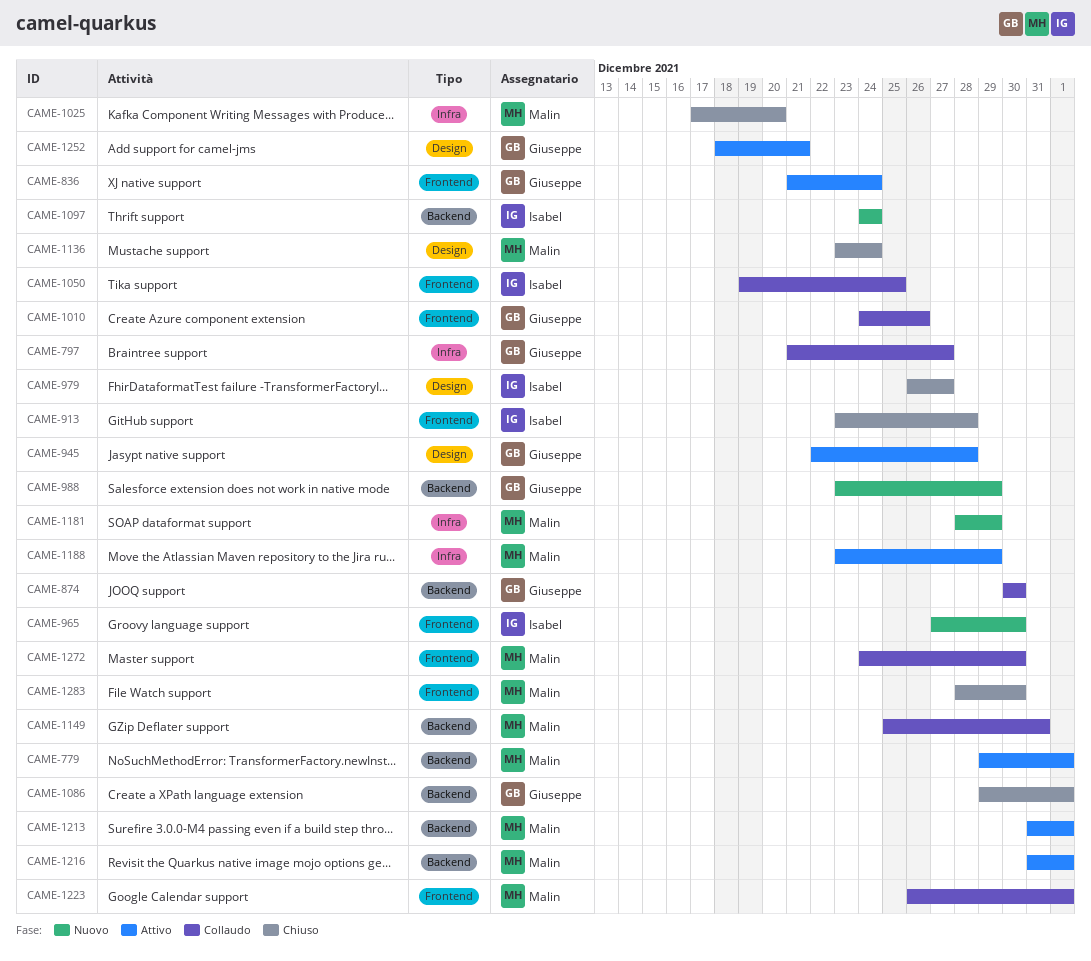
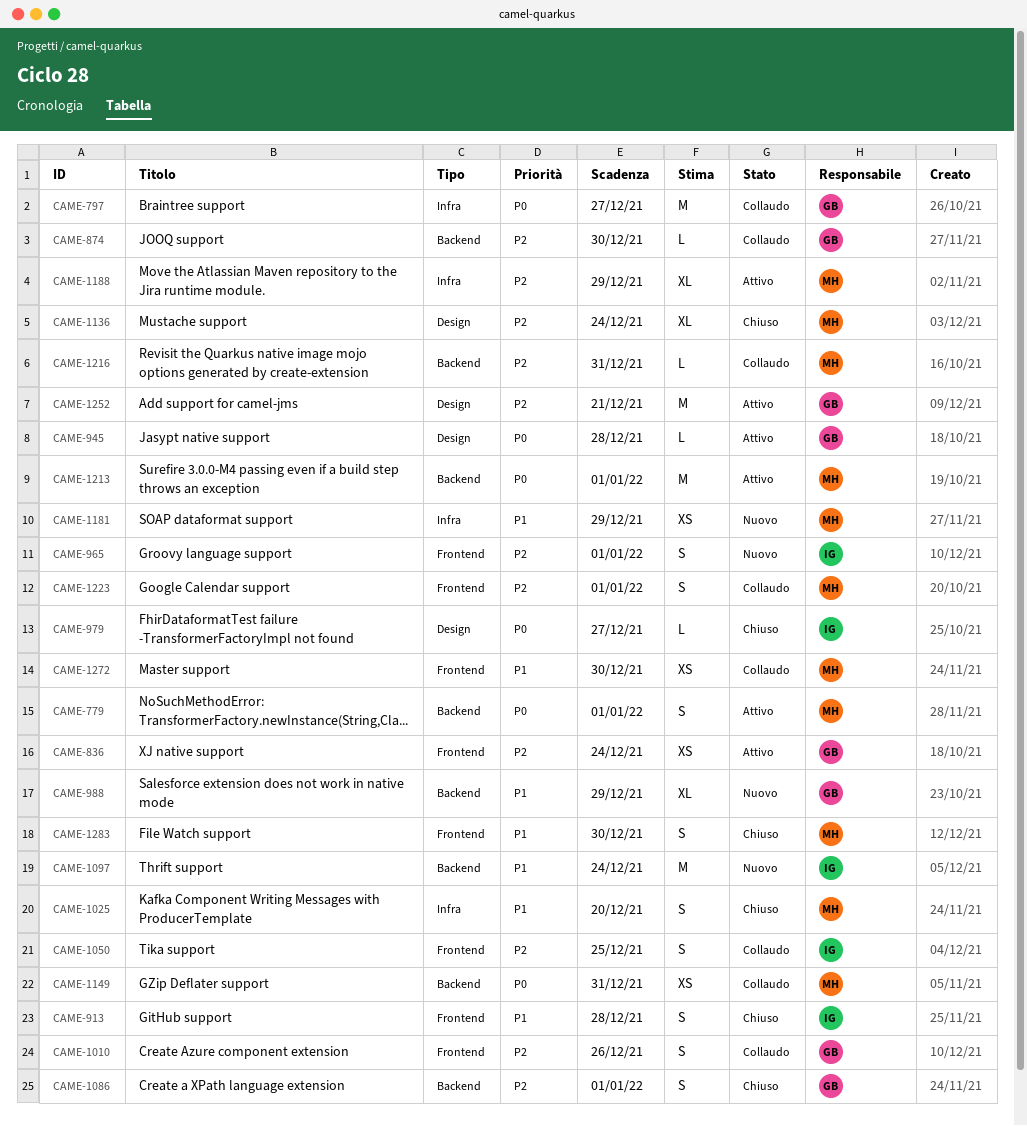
CAME-965, due: Dec 30 -> Jan 1
CAME-1216, status: Attivo -> Collaudo
CAME-1216, due: Jan 1 -> Dec 31

